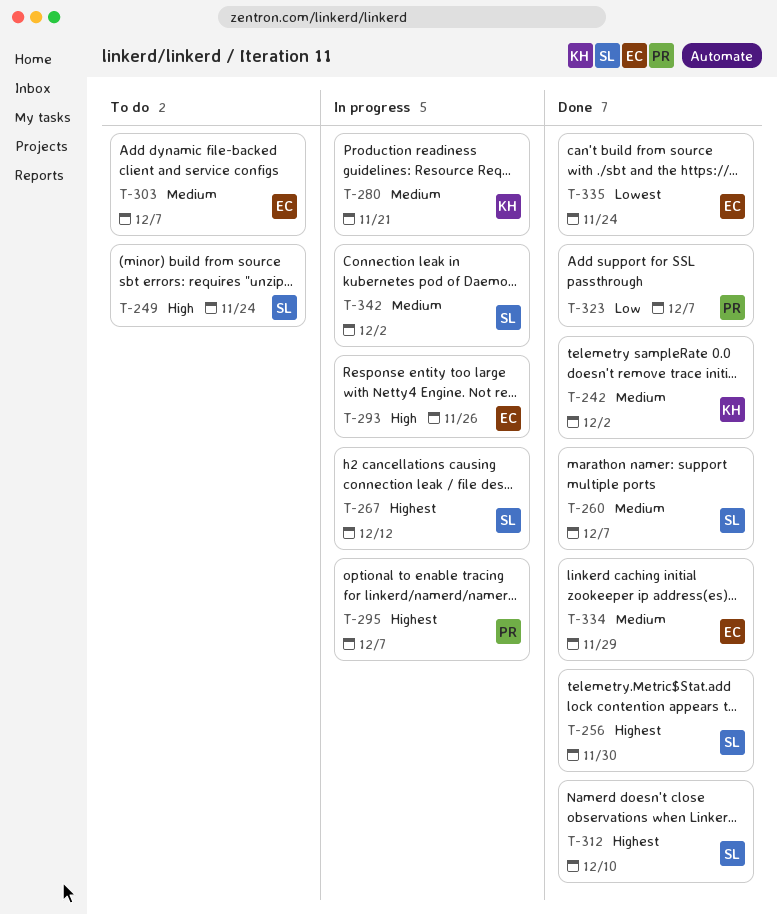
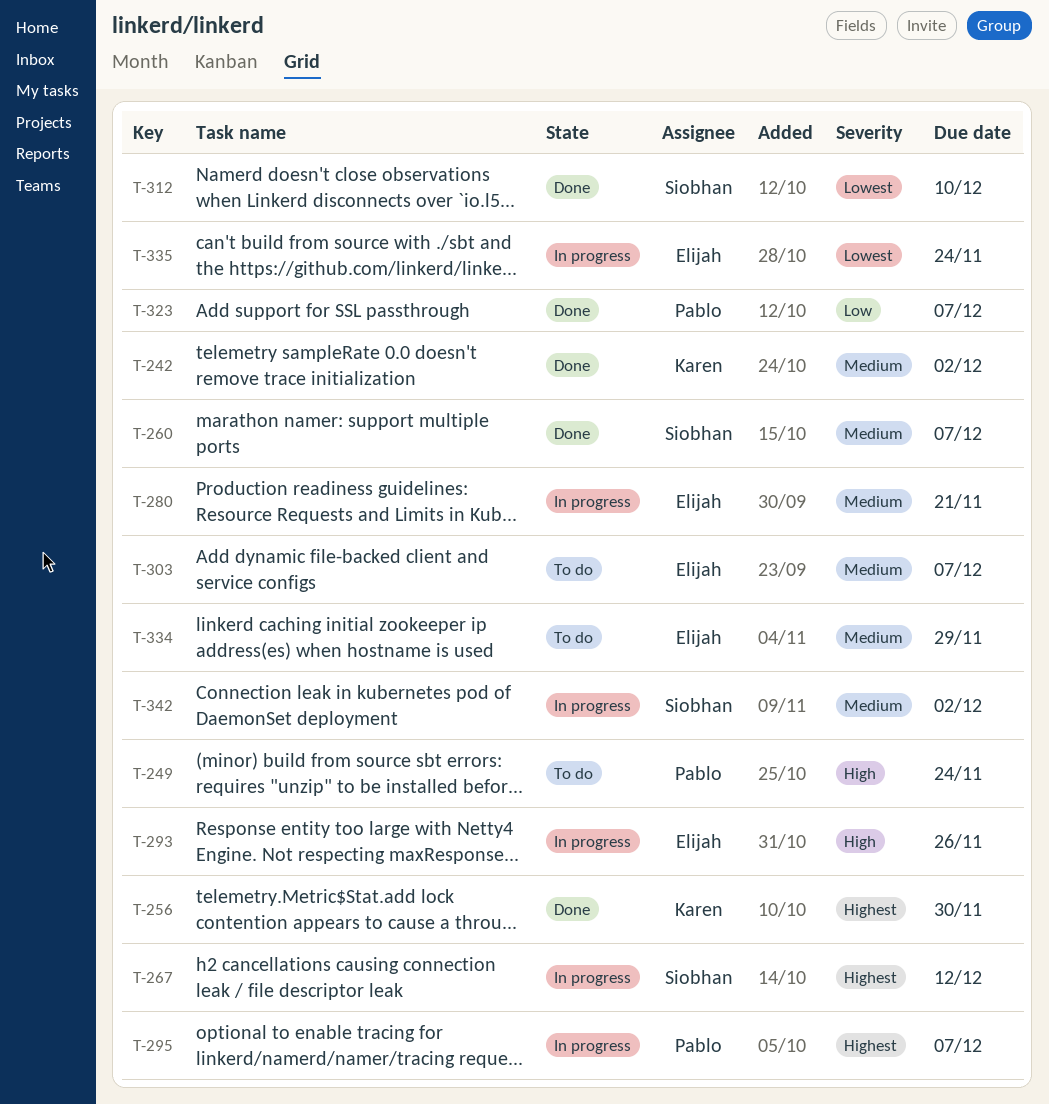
T-249, owner: Siobhan -> Pablo
T-256, owner: Siobhan -> Karen
T-280, owner: Karen -> Elijah
T-312, priority: Highest -> Lowest
T-334, status: Done -> To do
T-335, status: Done -> In progress

